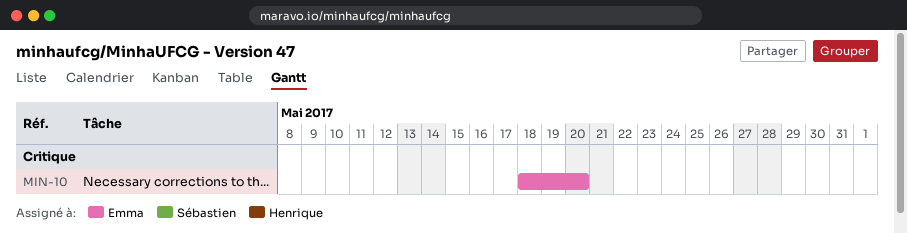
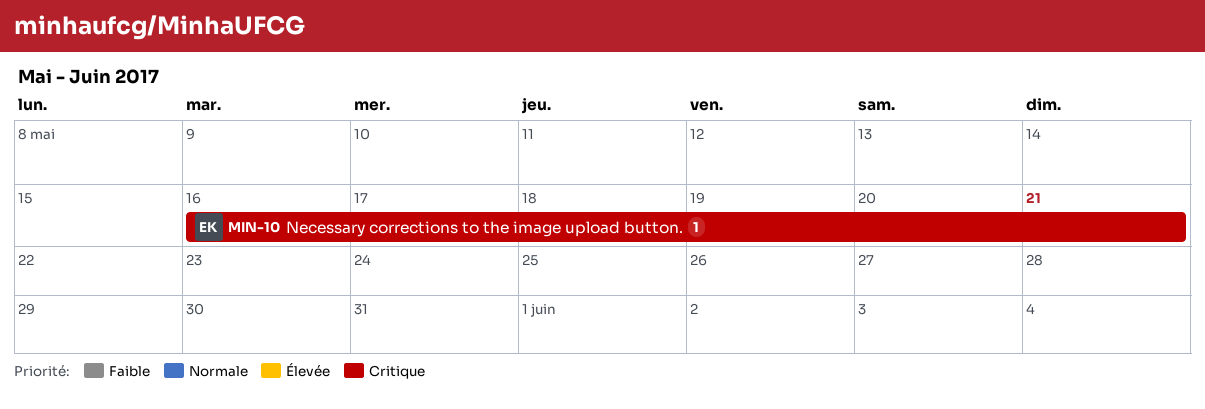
MIN-10, start: May 18 -> May 16
MIN-10, due: May 20 -> May 21

